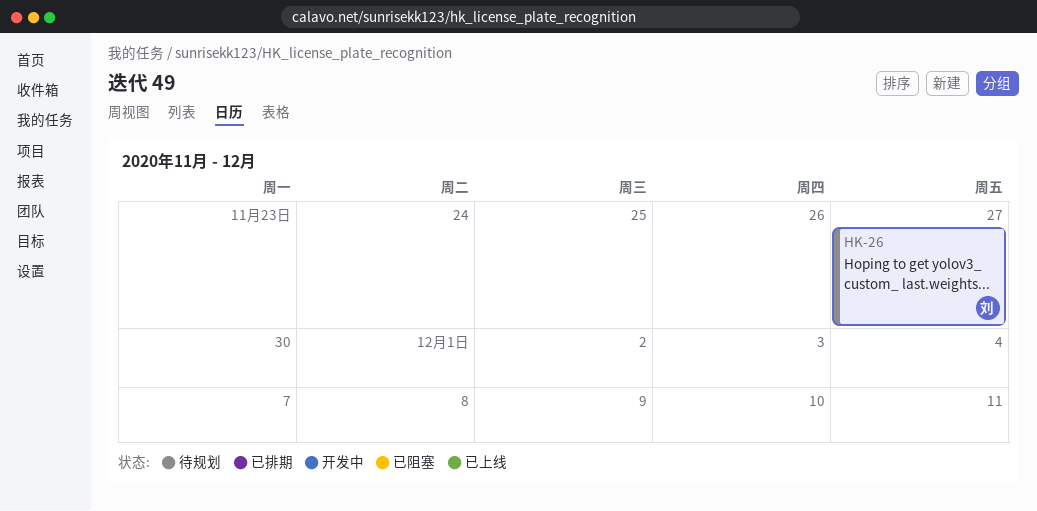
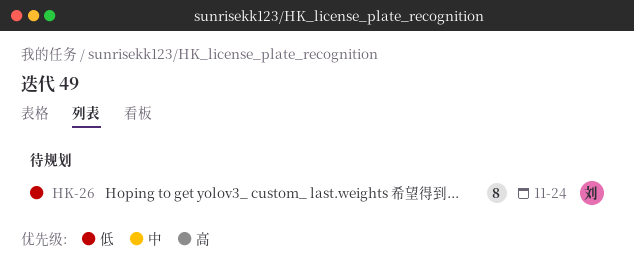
HK-26, due: Nov 27 -> Nov 24

